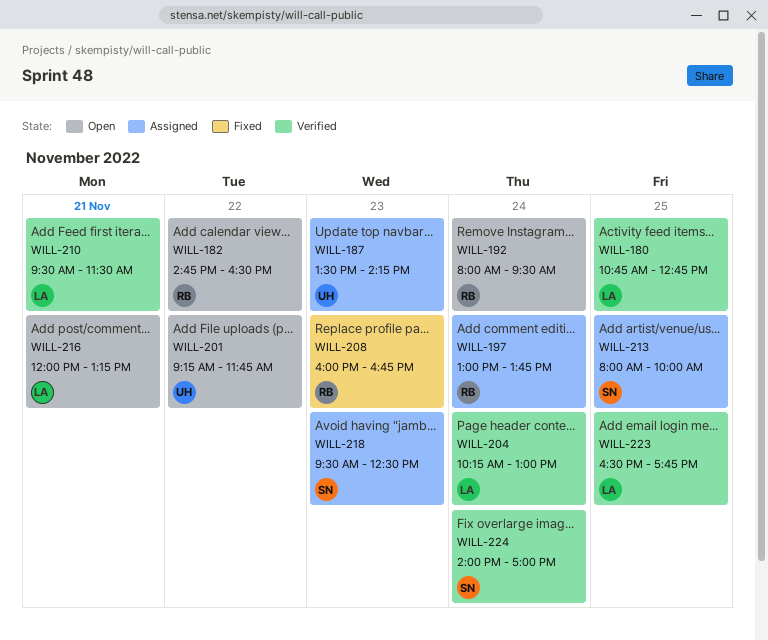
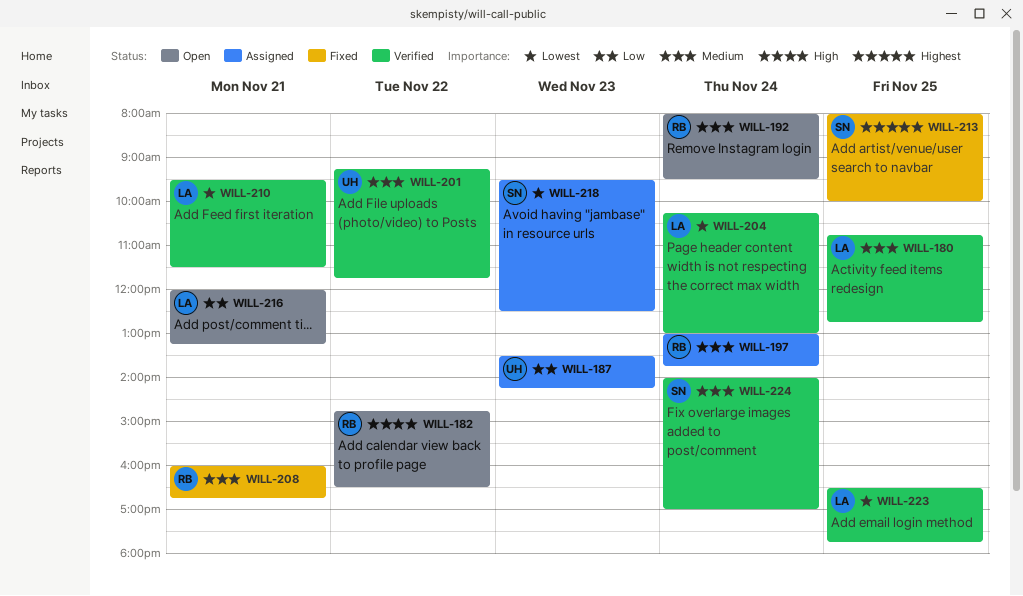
WILL-201, status: Open -> Verified
WILL-208, day: Nov 23 -> Nov 21
WILL-213, status: Assigned -> Fixed

